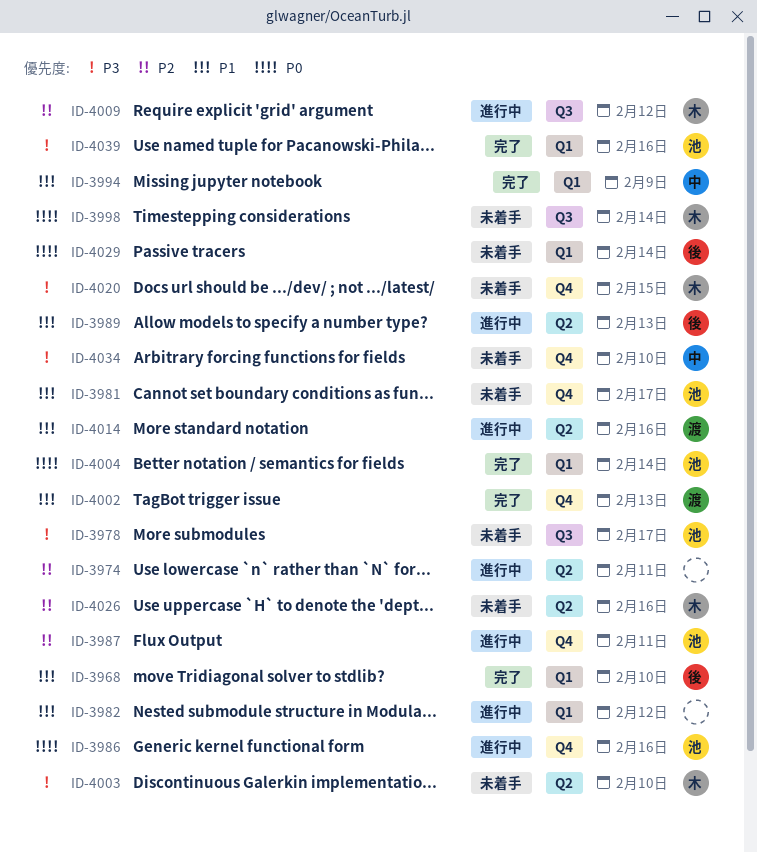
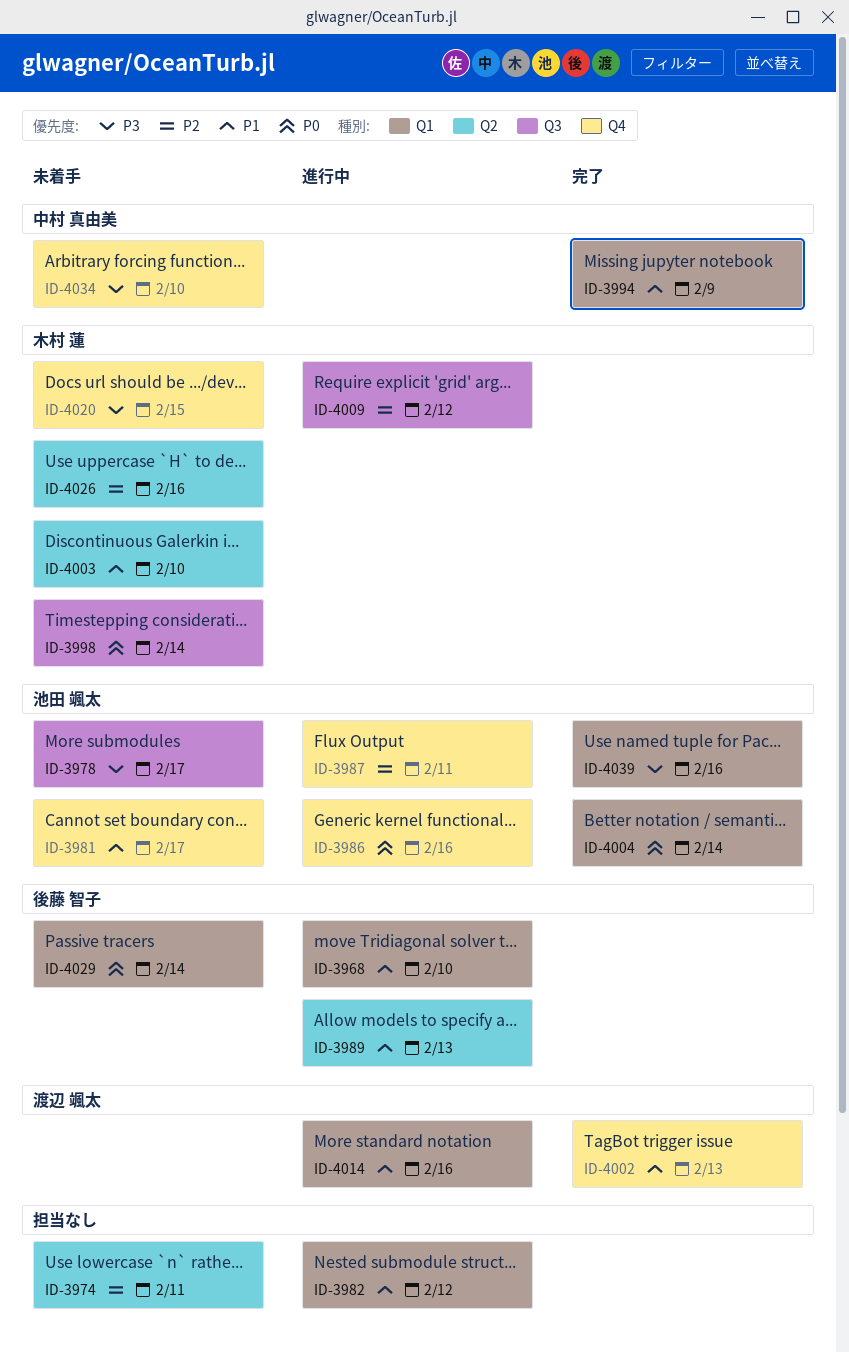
ID-3968, status: 完了 -> 進行中
ID-3974, status: 進行中 -> 未着手
ID-4003, priority: P3 -> P1
ID-4014, label: Q2 -> Q1

